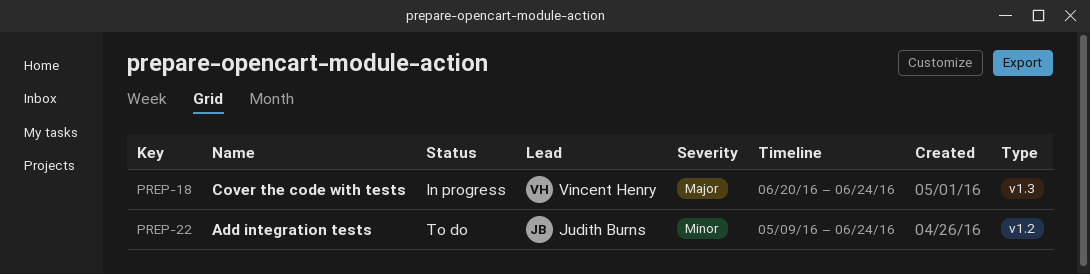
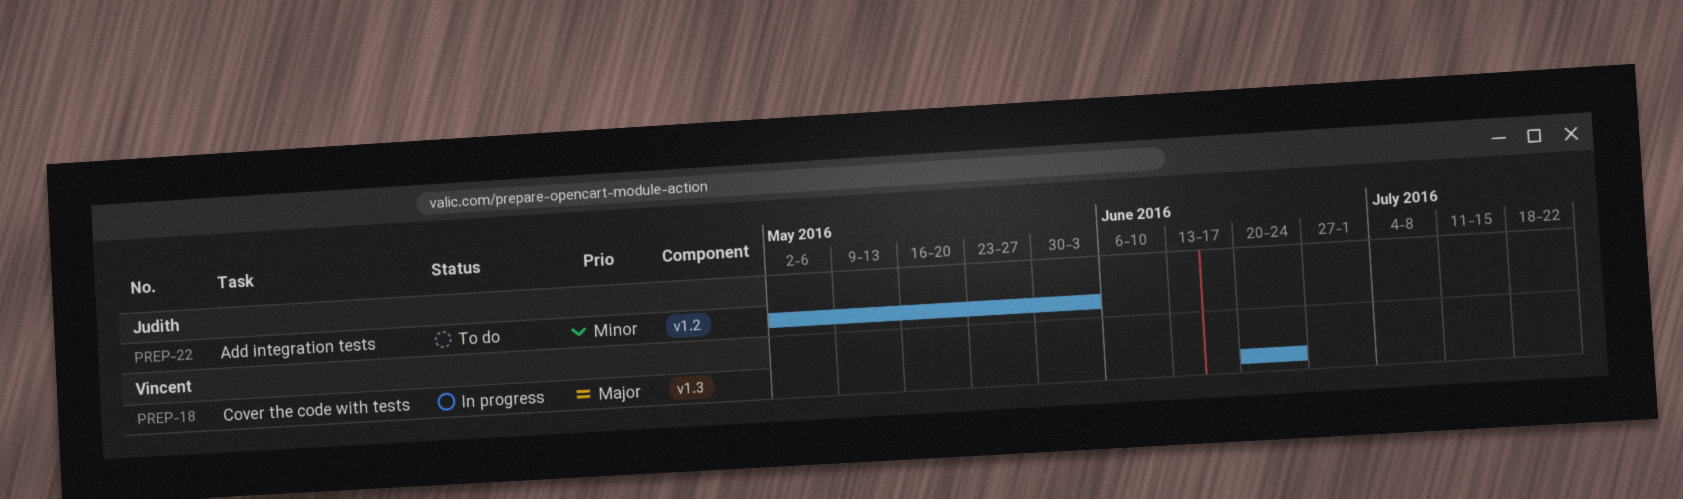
PREP-22, start: May 9 -> May 2
PREP-22, due: Jun 24 -> Jun 3

